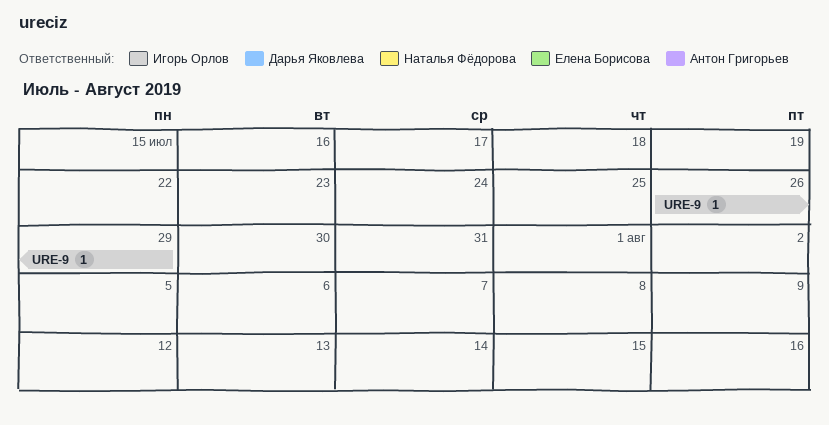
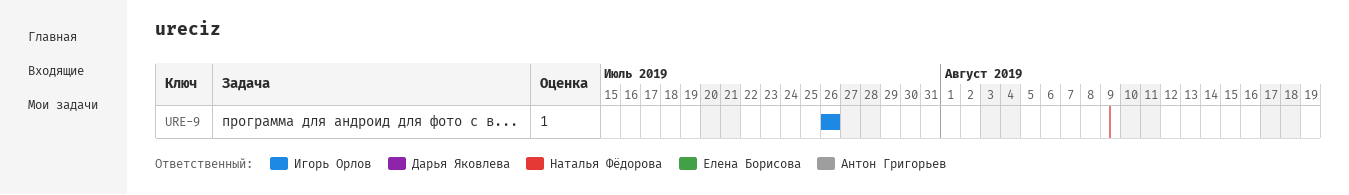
URE-9, due: Jul 29 -> Jul 26

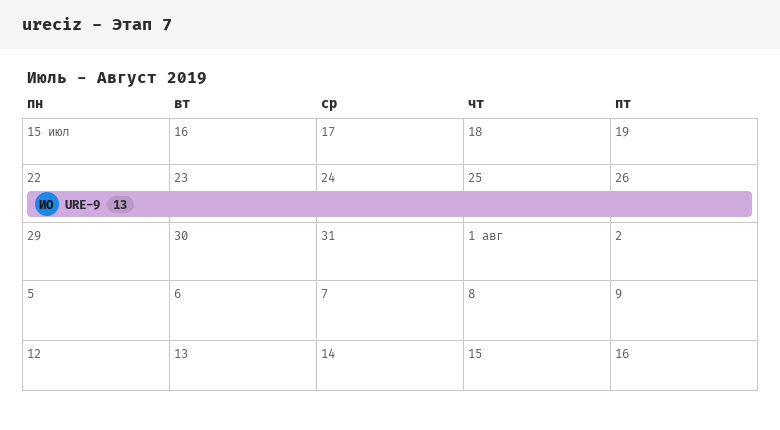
URE-9, estimate: 1 -> 13
URE-9, start: Jul 26 -> Jul 22

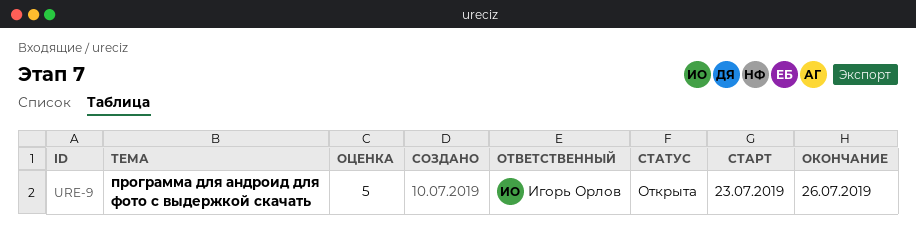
URE-9, estimate: 13 -> 5
URE-9, start: Jul 22 -> Jul 23

